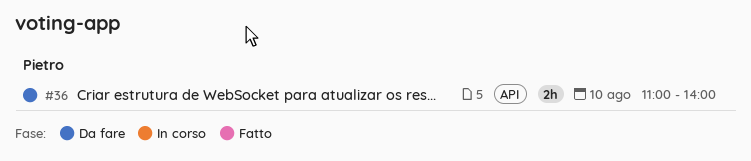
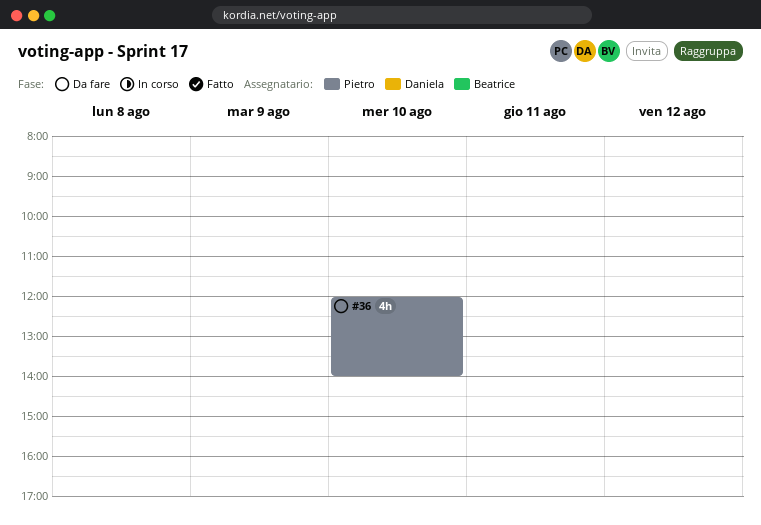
#36, estimate: 2h -> 4h
#36, begins: 11:00 -> 12:00

